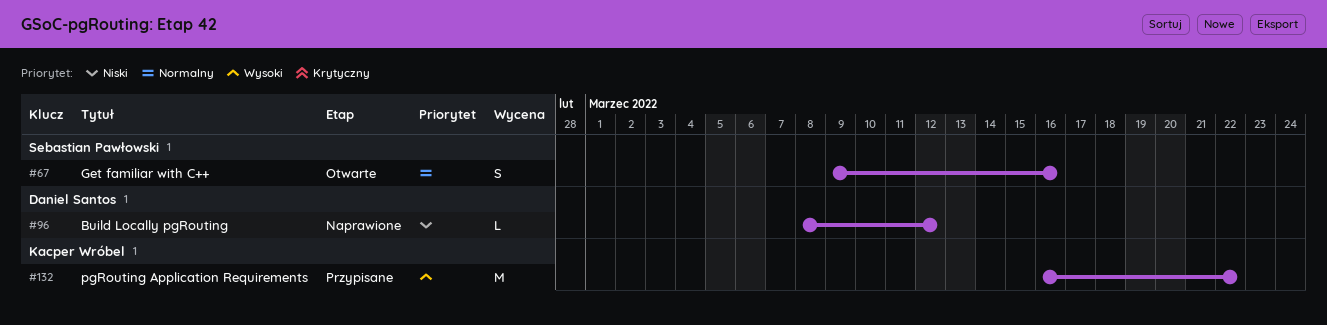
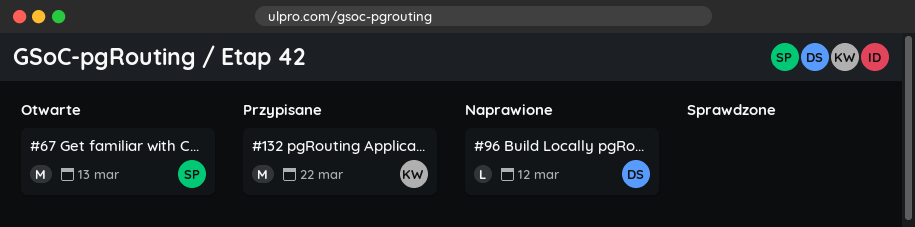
#67, estimate: S -> M
#67, due: Mar 16 -> Mar 13

